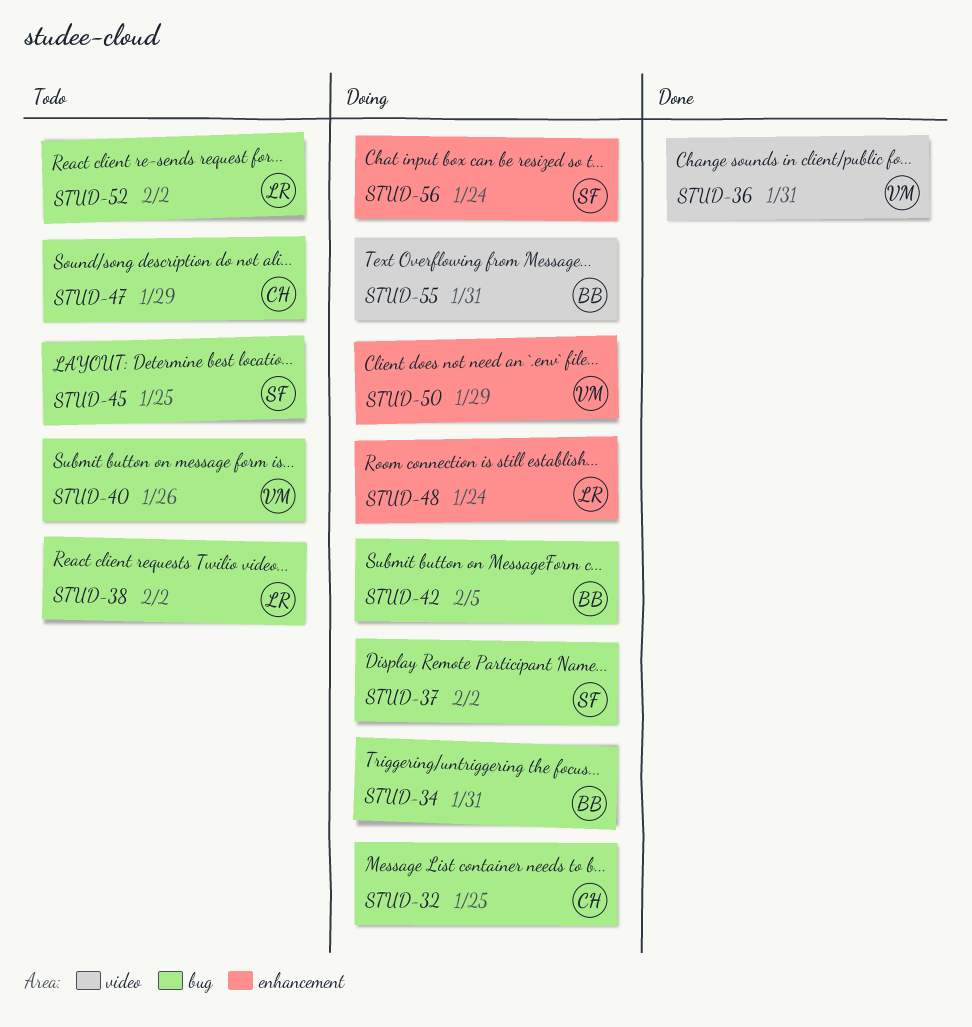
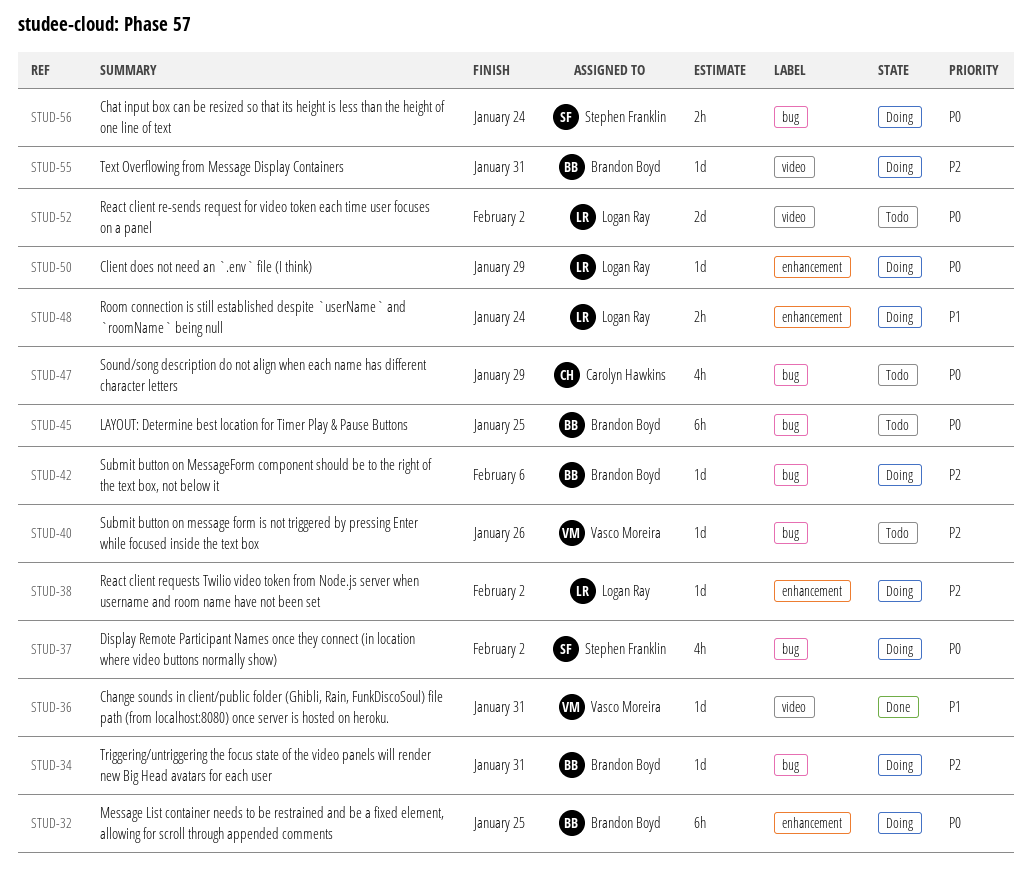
STUD-32, owner: Carolyn Hawkins -> Brandon Boyd
STUD-32, label: bug -> enhancement
STUD-38, status: Todo -> Doing
STUD-38, label: bug -> enhancement
STUD-42, due: Feb 5 -> Feb 6
STUD-45, owner: Stephen Franklin -> Brandon Boyd
STUD-50, owner: Vasco Moreira -> Logan Ray
STUD-52, label: bug -> video
STUD-56, label: enhancement -> bug

